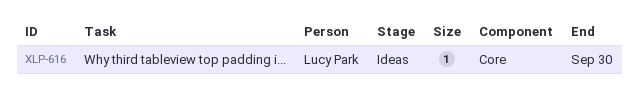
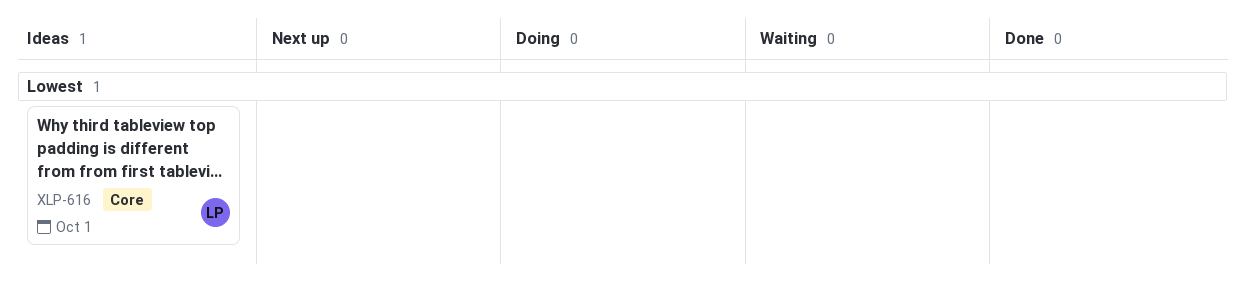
XLP-616, due: Sep 30 -> Oct 1

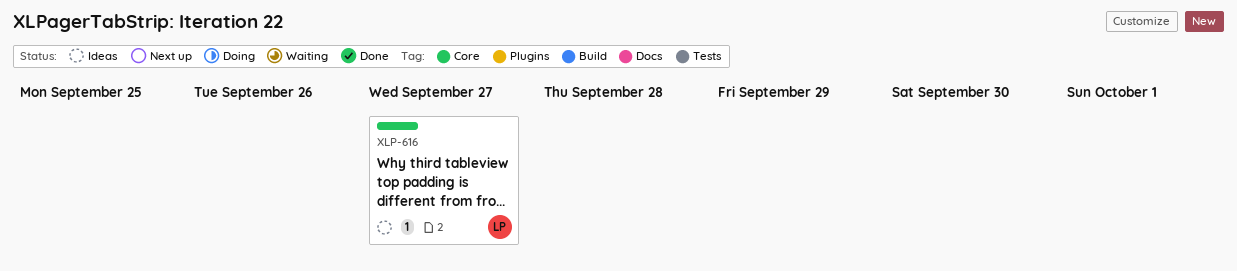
XLP-616, due: Oct 1 -> Sep 27

